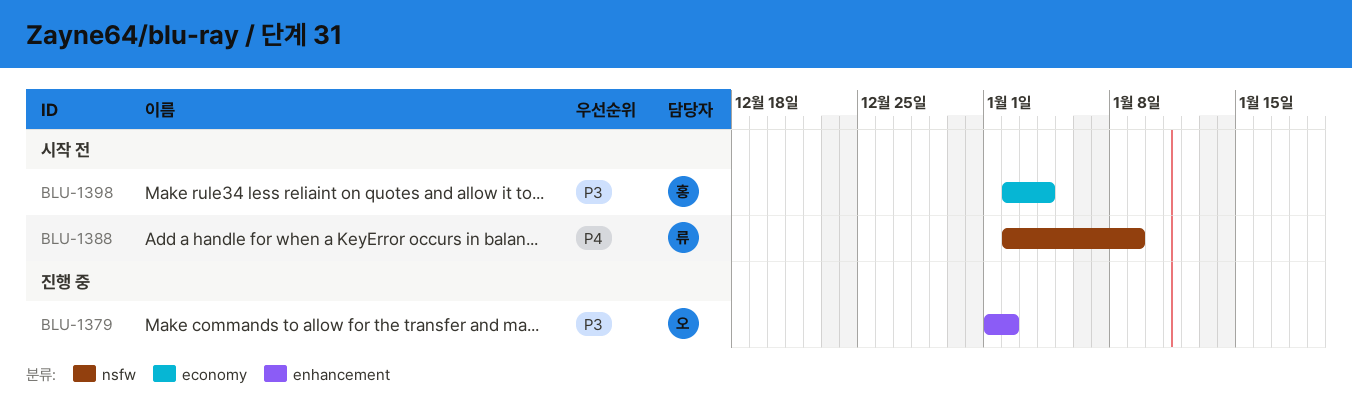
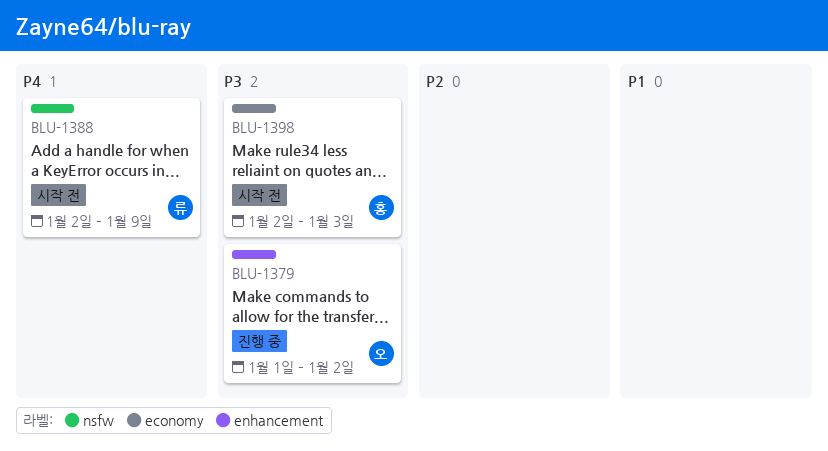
BLU-1398, due: Jan 4 -> Jan 3

